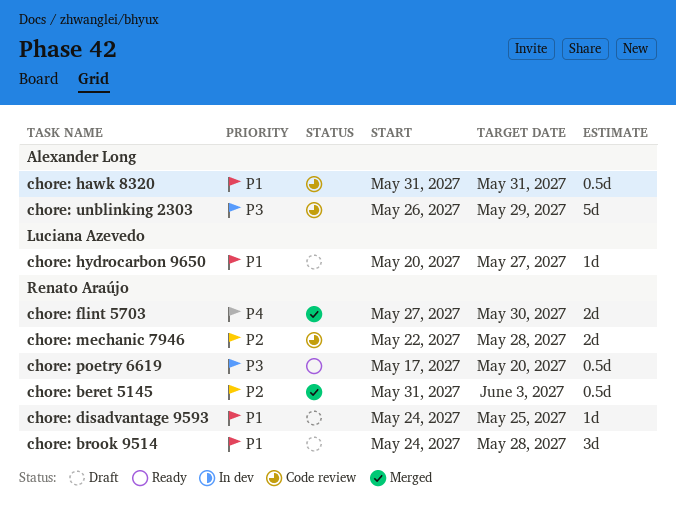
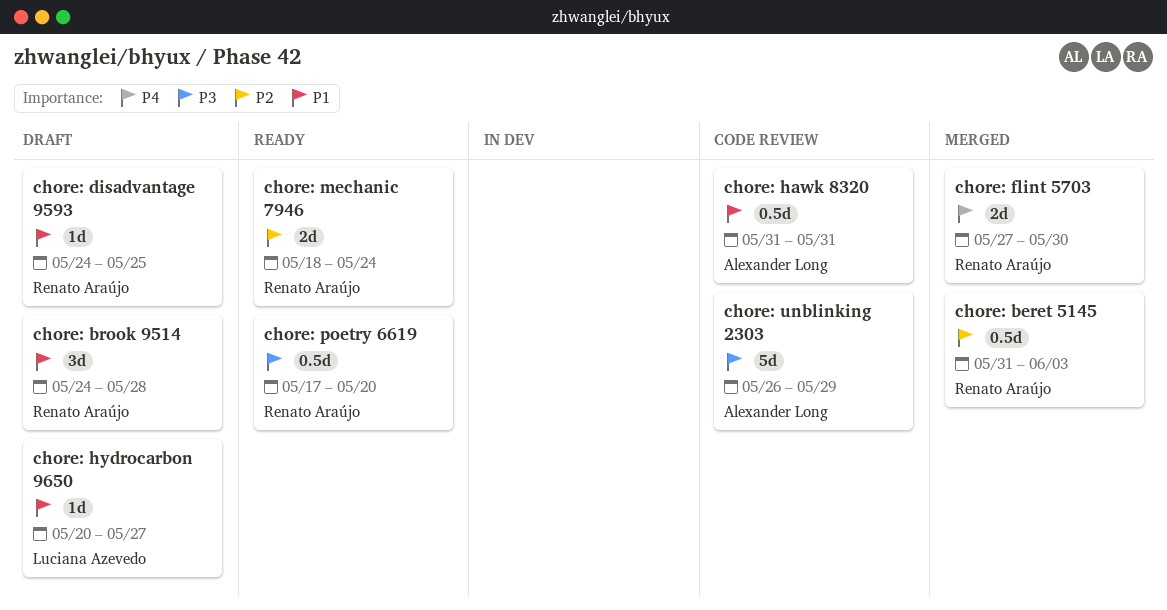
chore: mechanic 7946, status: Code review -> Ready
chore: mechanic 7946, start: May 22 -> May 18
chore: mechanic 7946, due: May 28 -> May 24

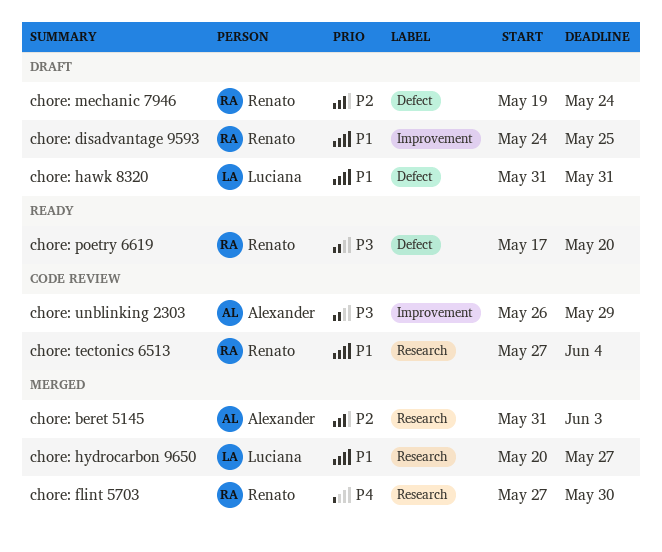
chore: beret 5145, owner: Renato Araújo -> Alexander Long
chore: brook 9514: present -> none
chore: hawk 8320, status: Code review -> Draft
chore: hawk 8320, owner: Alexander Long -> Luciana Azevedo
chore: hydrocarbon 9650, status: Draft -> Merged
chore: mechanic 7946, status: Ready -> Draft
chore: mechanic 7946, start: May 18 -> May 19
chore: tectonics 6513: none -> present

